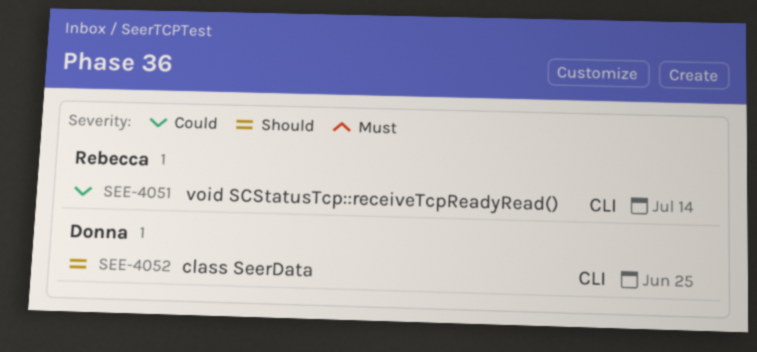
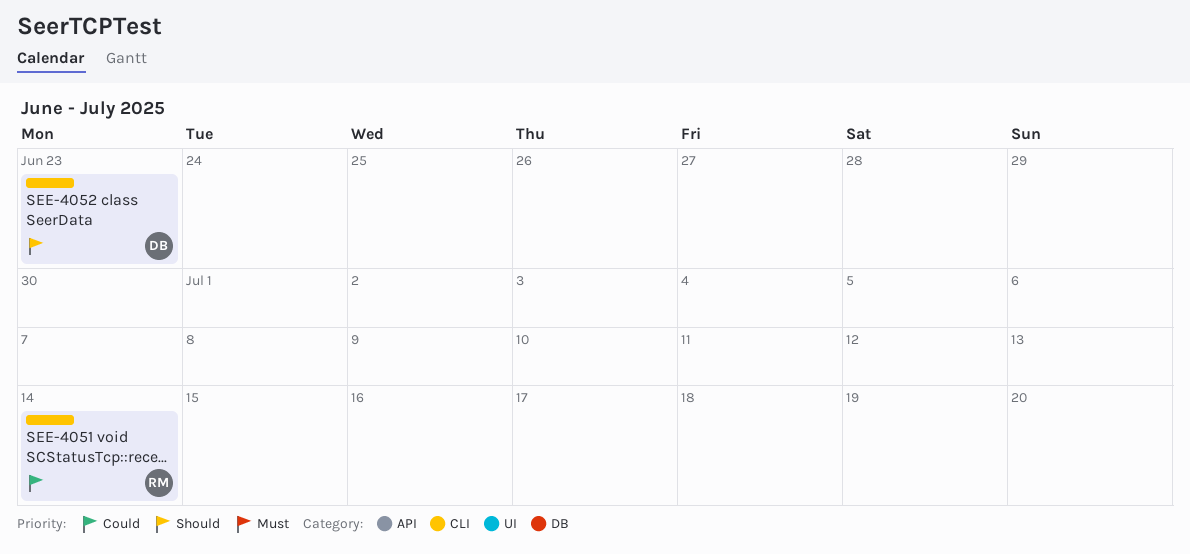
SEE-4052, due: Jun 25 -> Jun 23

